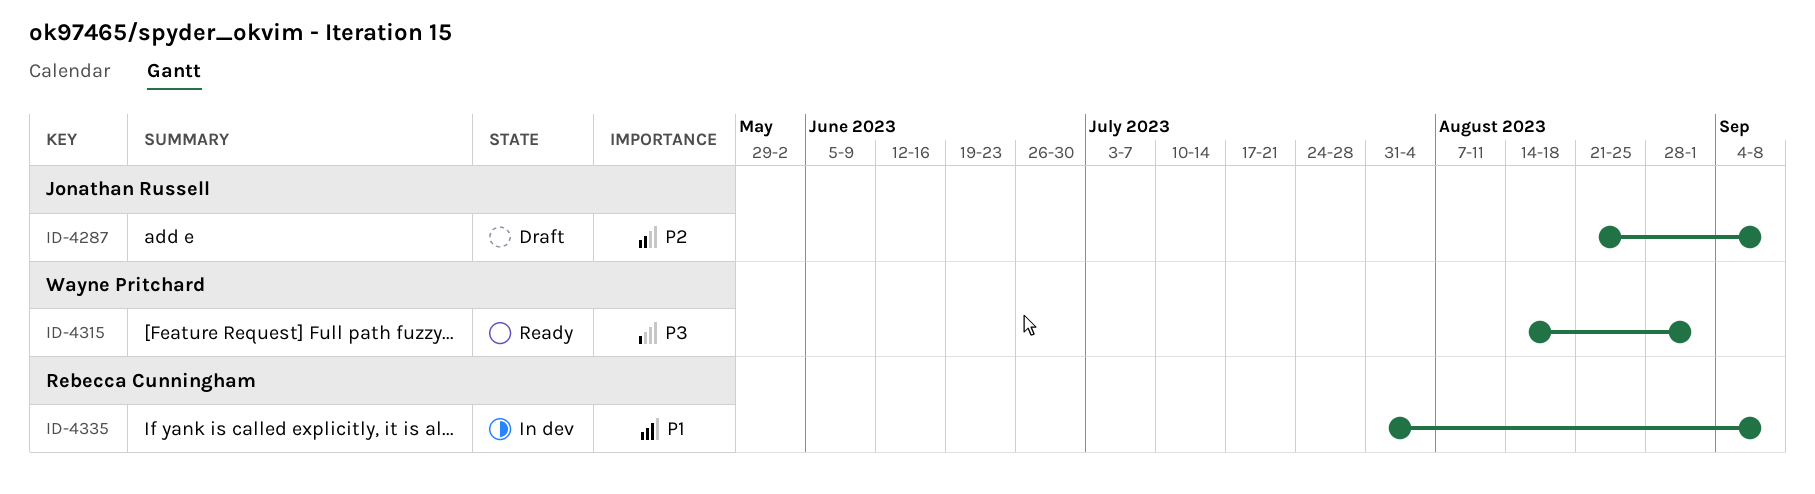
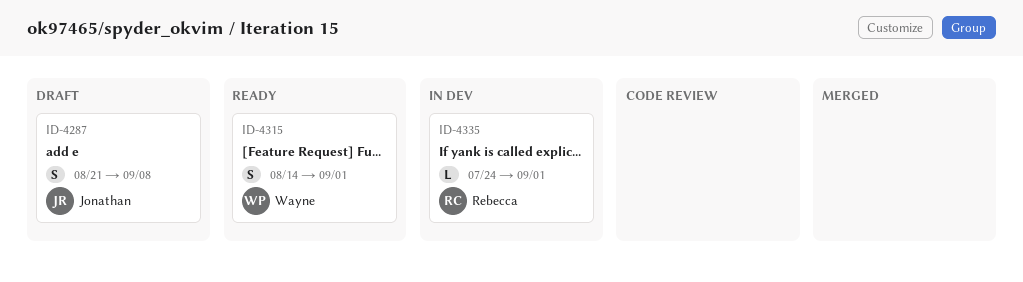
ID-4335, start: Jul 31 -> Jul 24
ID-4335, due: Sep 8 -> Sep 1

